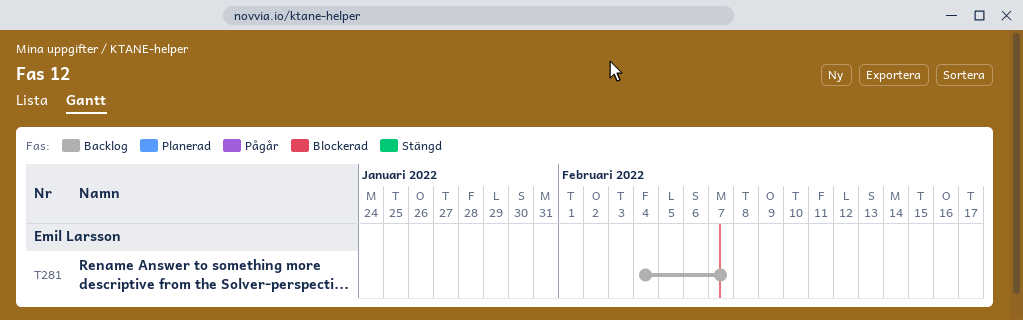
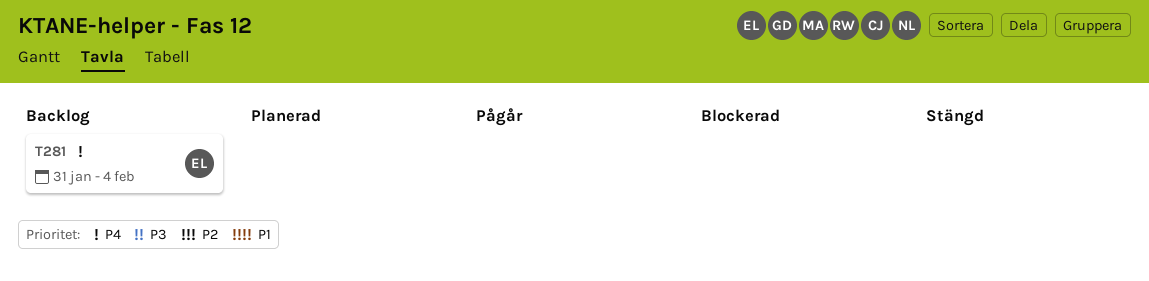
T281, start: Feb 4 -> Jan 31
T281, due: Feb 7 -> Feb 4

